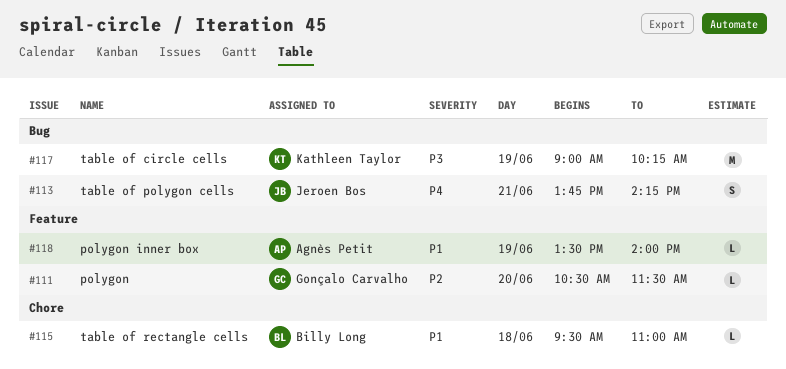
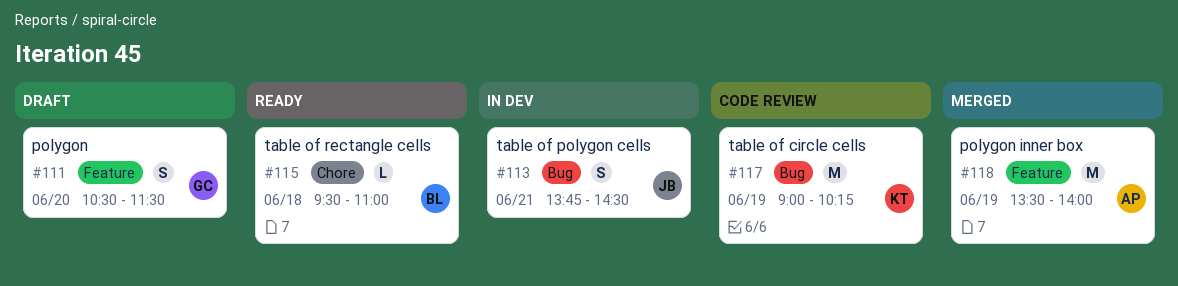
#111, estimate: L -> S
#113, ends: 14:15 -> 14:30
#118, estimate: L -> M

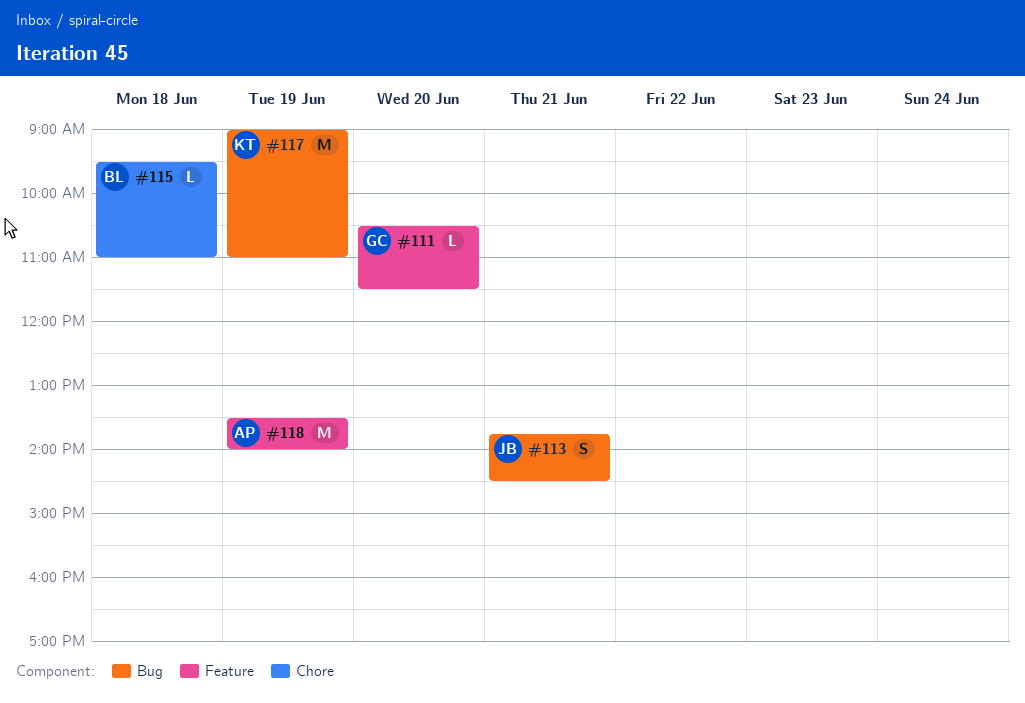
#111, estimate: S -> L
#117, ends: 10:15 -> 11:00

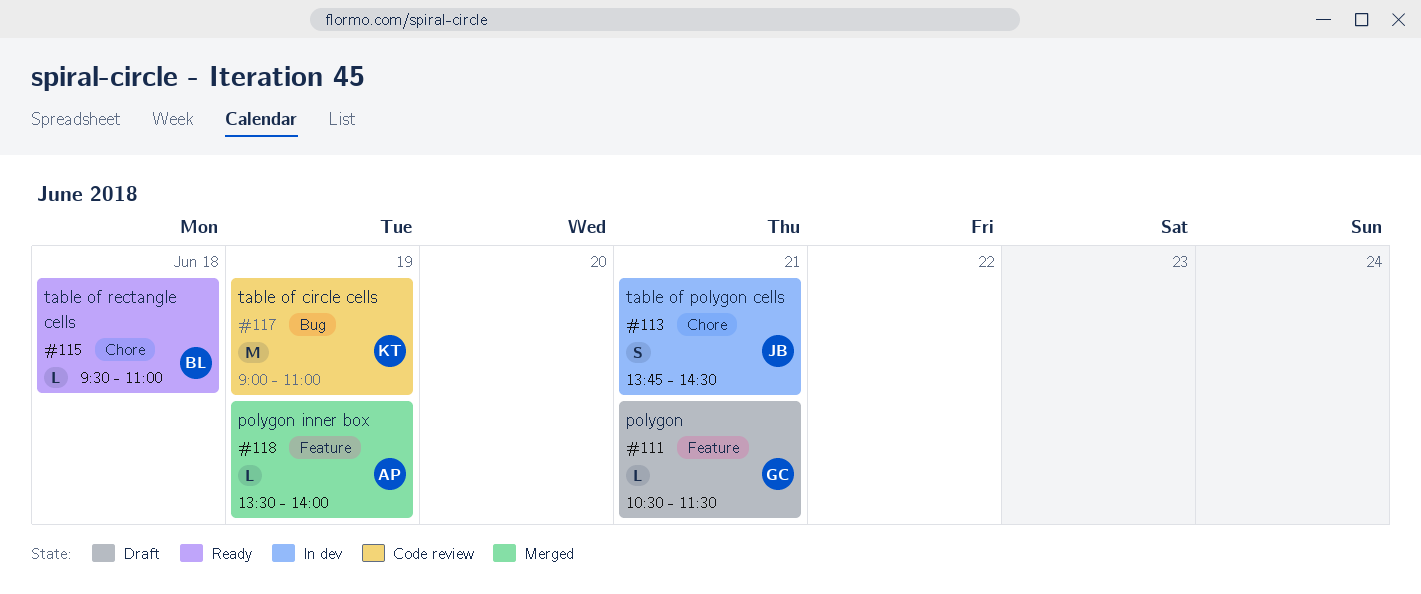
#111, day: Jun 20 -> Jun 21
#113, label: Bug -> Chore
#118, estimate: M -> L

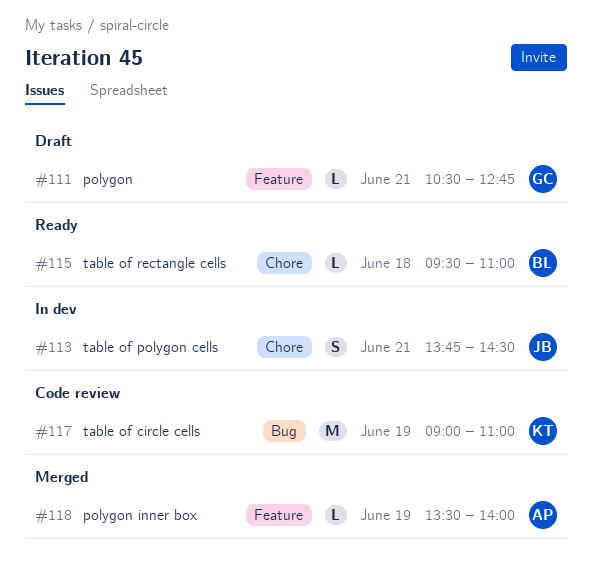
#111, ends: 11:30 -> 12:45

